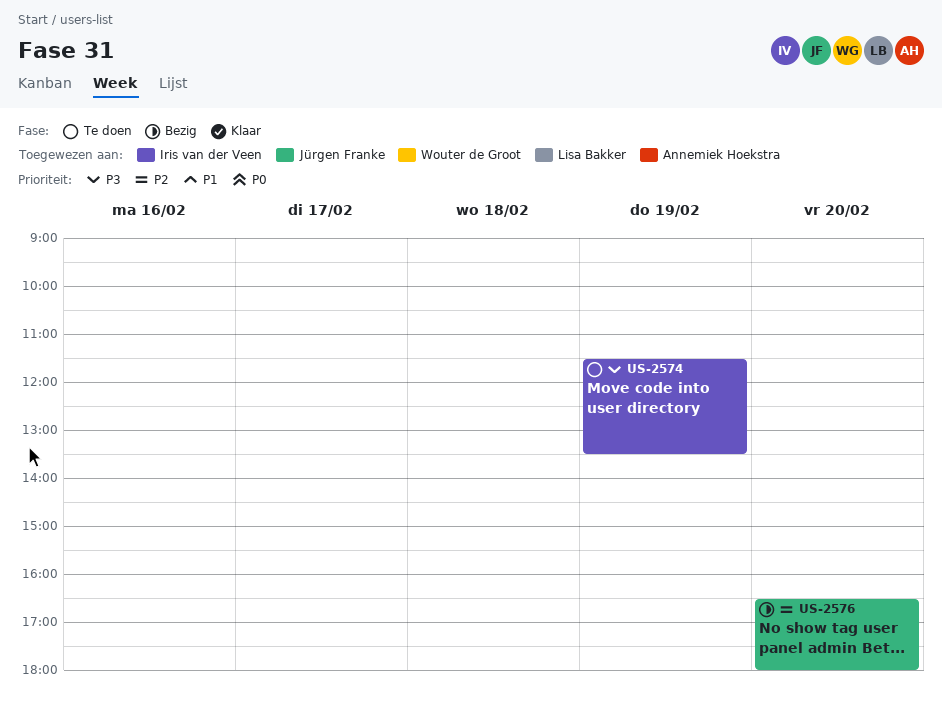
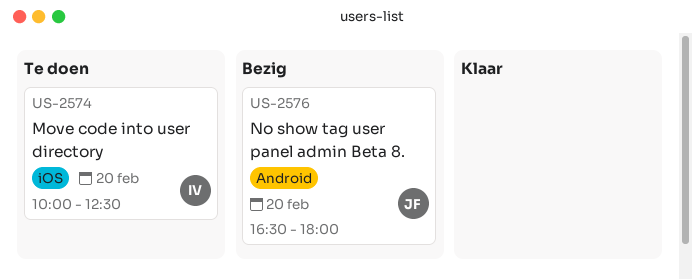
US-2574, day: Feb 19 -> Feb 20
US-2574, begins: 11:30 -> 10:00
US-2574, ends: 13:30 -> 12:30

